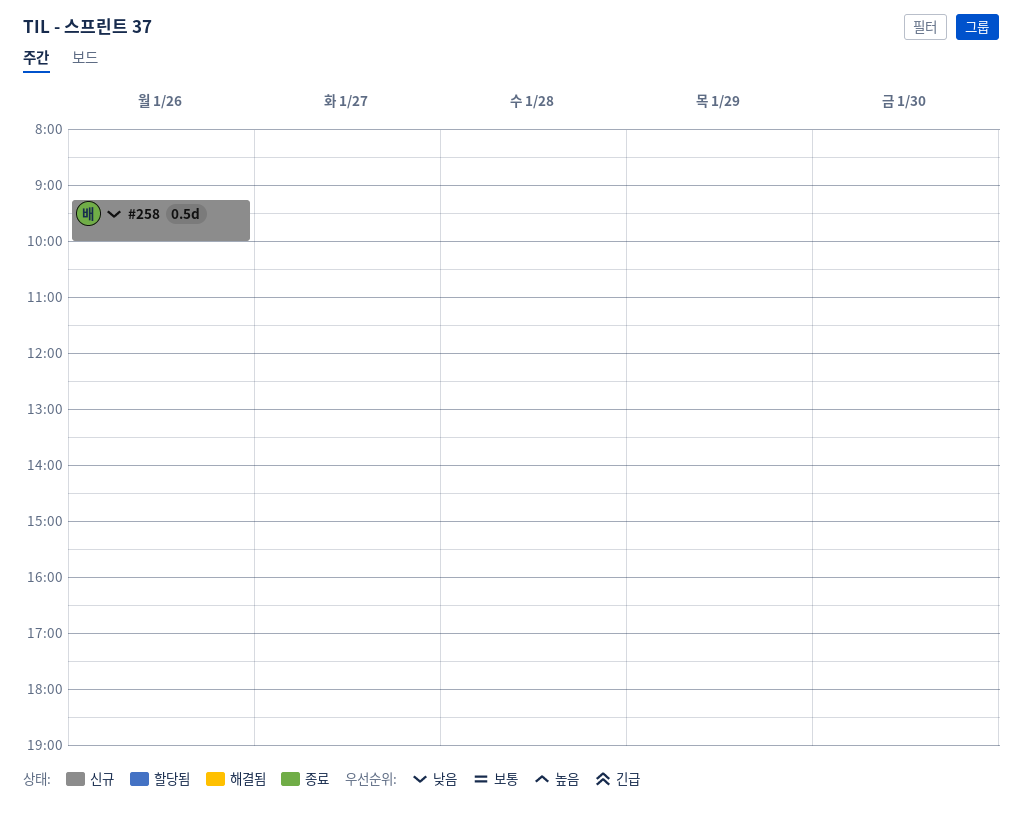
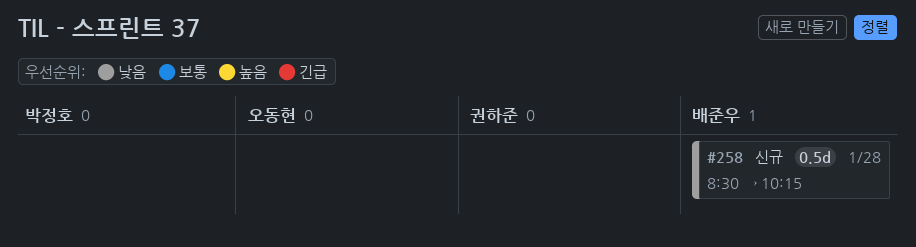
#258, day: Jan 26 -> Jan 28
#258, begins: 09:15 -> 08:30
#258, ends: 10:00 -> 10:15

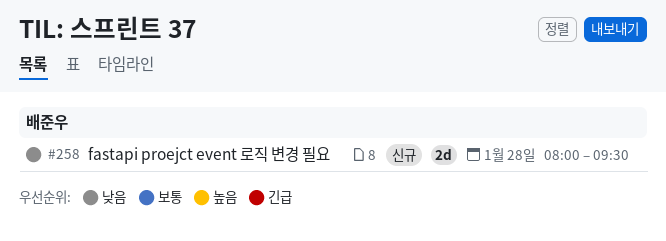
#258, estimate: 0.5d -> 2d
#258, begins: 08:30 -> 08:00
#258, ends: 10:15 -> 09:30

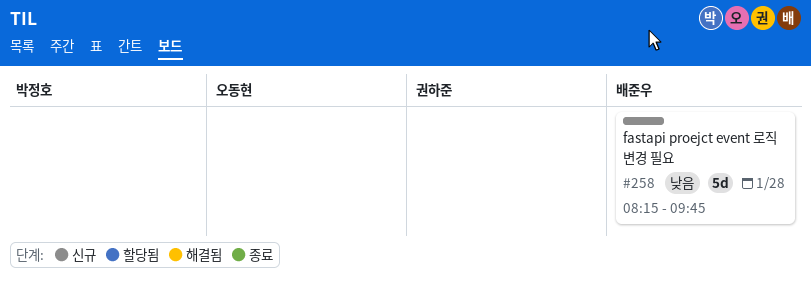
#258, estimate: 2d -> 5d
#258, begins: 08:00 -> 08:15
#258, ends: 09:30 -> 09:45

